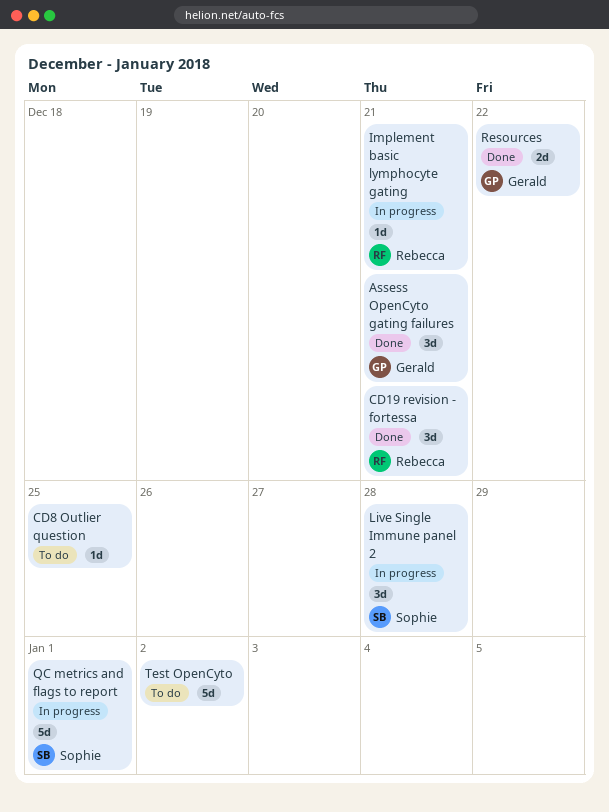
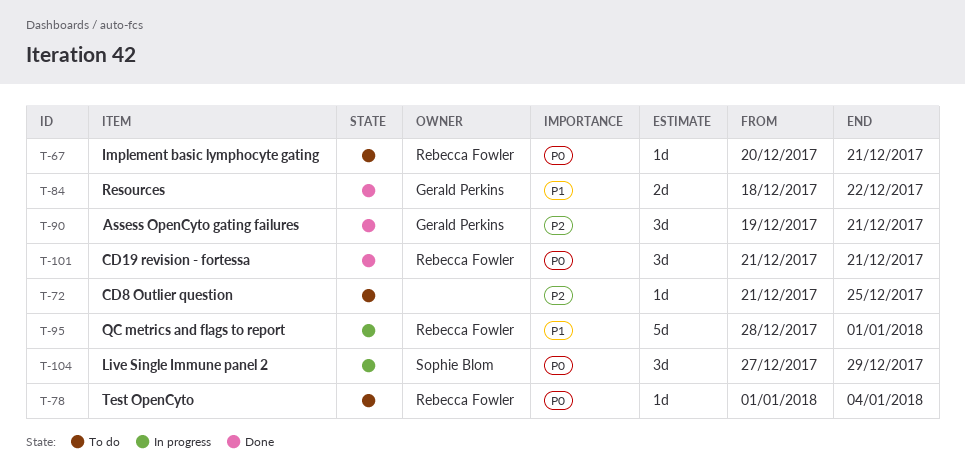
Implement basic lymphocyte gating, status: In progress -> To do
Live Single Immune panel 2, due: Dec 28 -> Dec 29
QC metrics and flags to report, owner: Sophie Blom -> Rebecca Fowler
Test OpenCyto, owner: none -> Rebecca Fowler
Test OpenCyto, estimate: 5d -> 1d
Test OpenCyto, due: Jan 2 -> Jan 4

